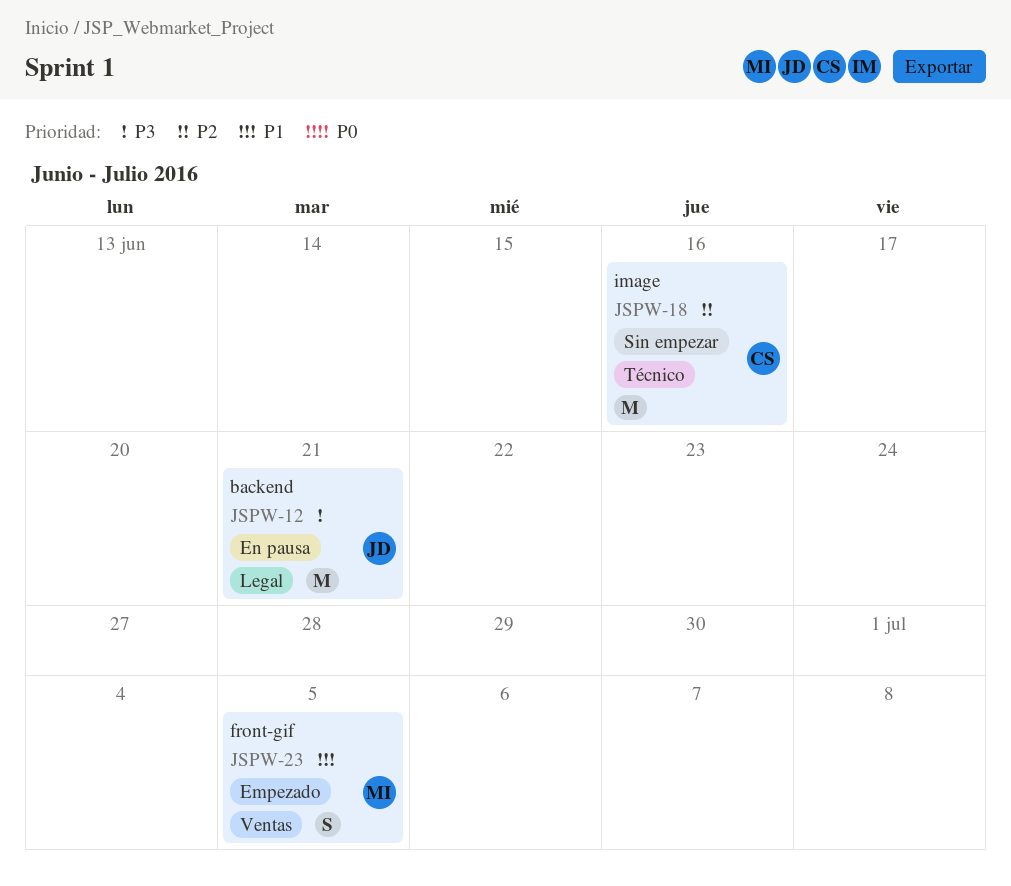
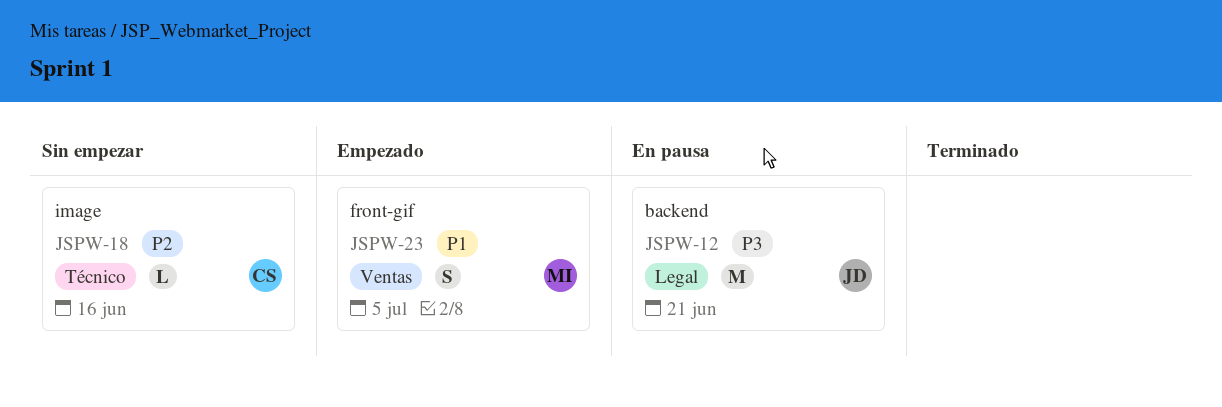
JSPW-18, estimate: M -> L

